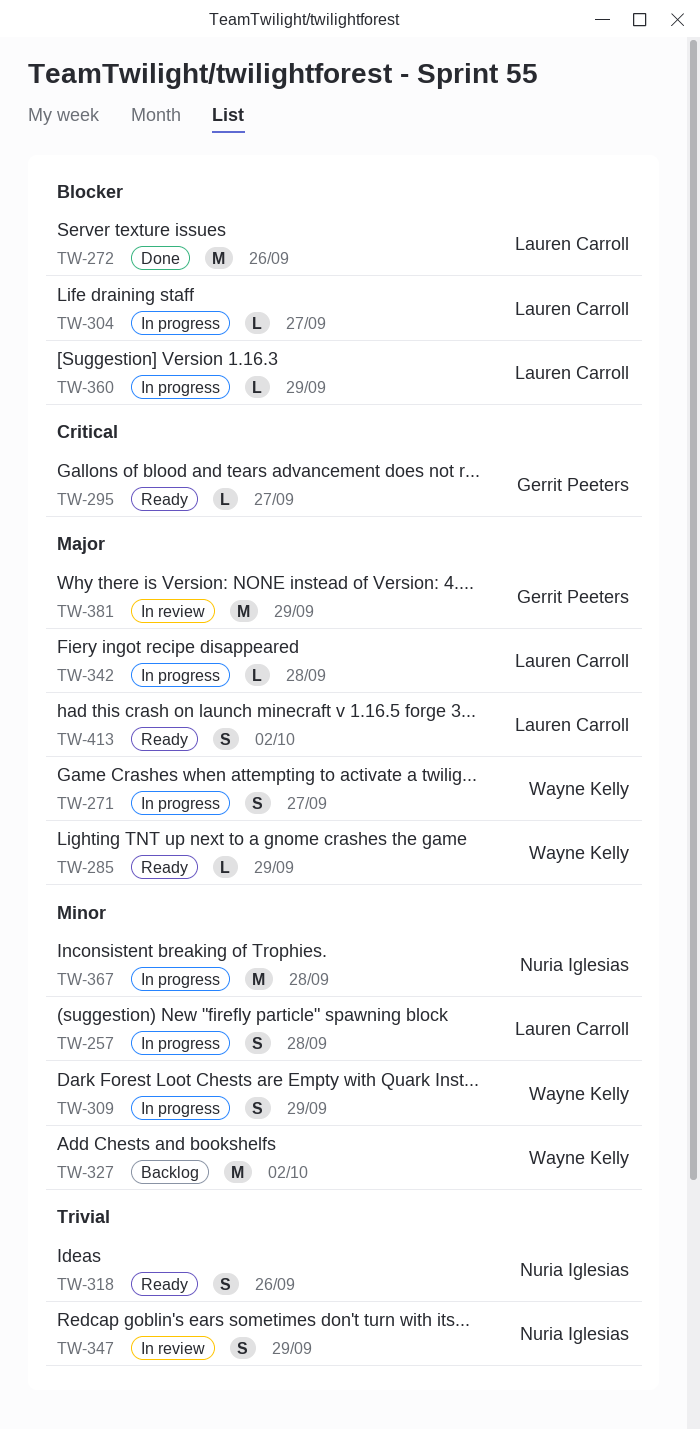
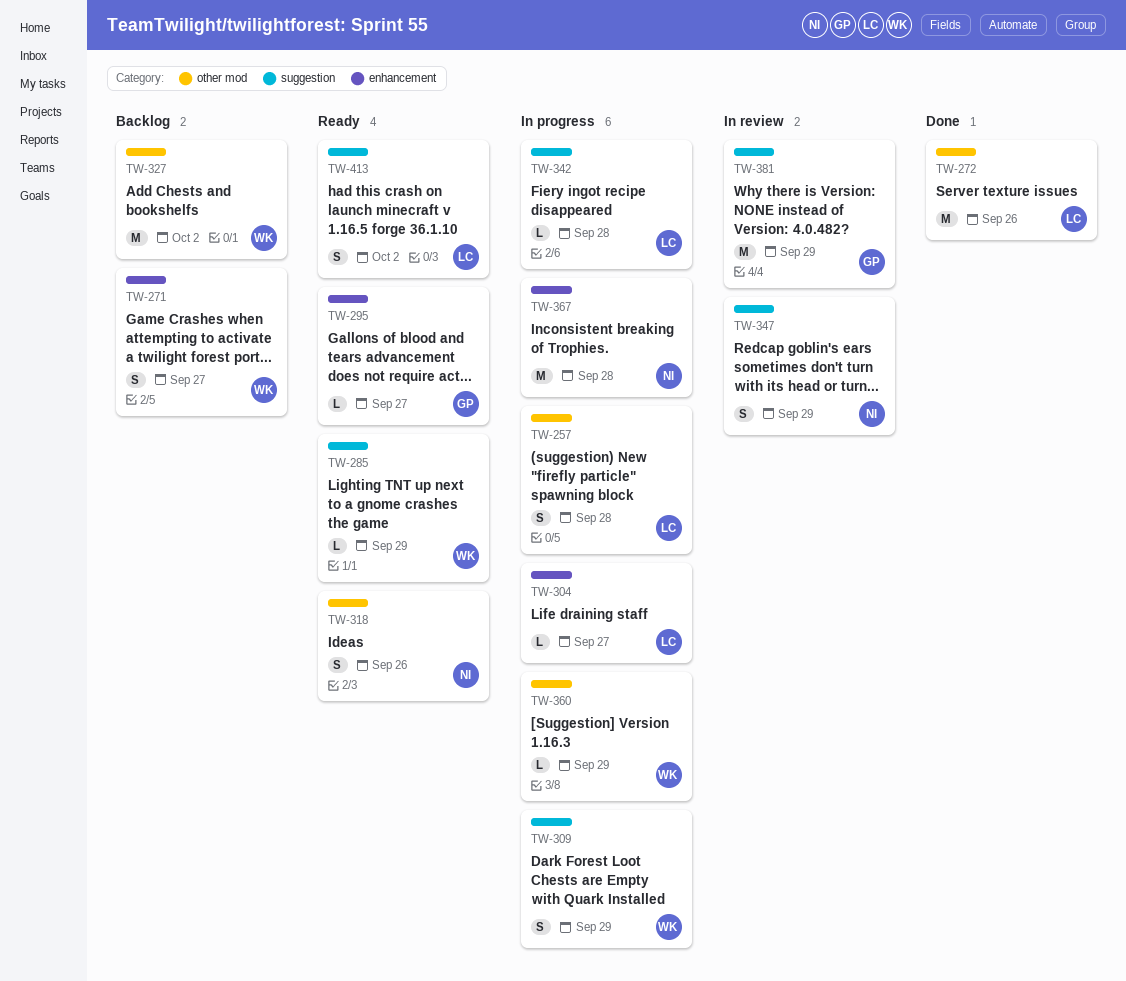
TW-271, status: In progress -> Backlog
TW-360, owner: Lauren Carroll -> Wayne Kelly

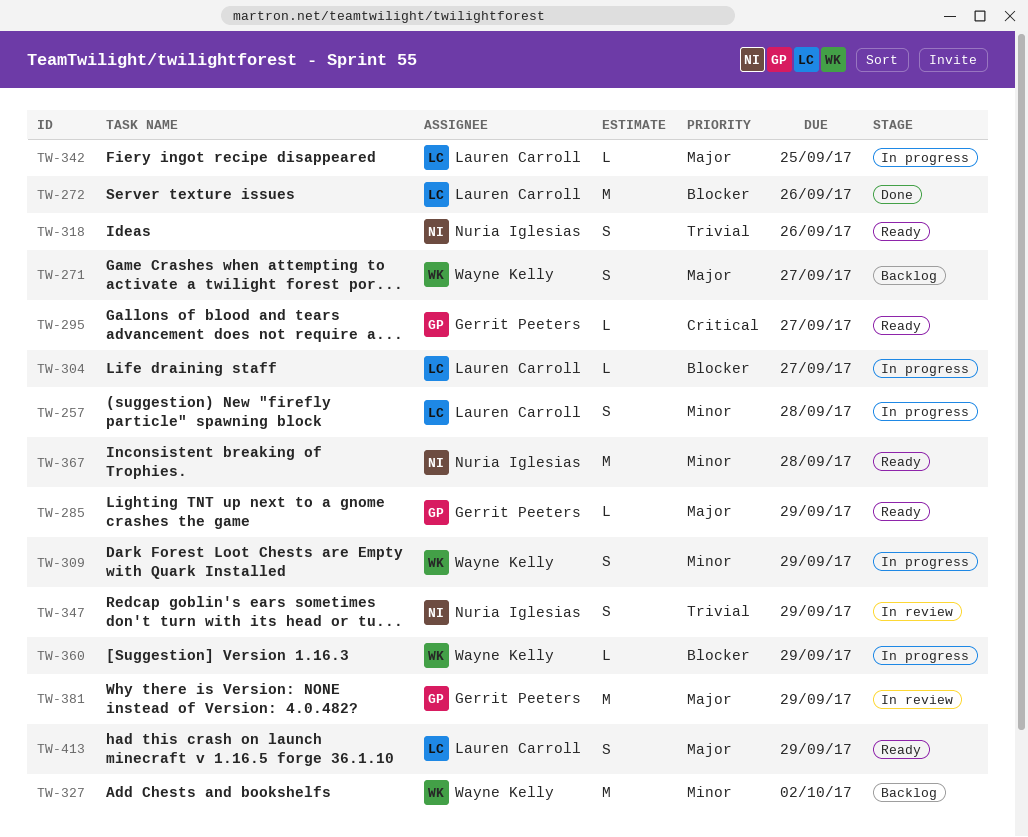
TW-285, owner: Wayne Kelly -> Gerrit Peeters
TW-342, due: Sep 28 -> Sep 25
TW-367, status: In progress -> Ready
TW-413, due: Oct 2 -> Sep 29

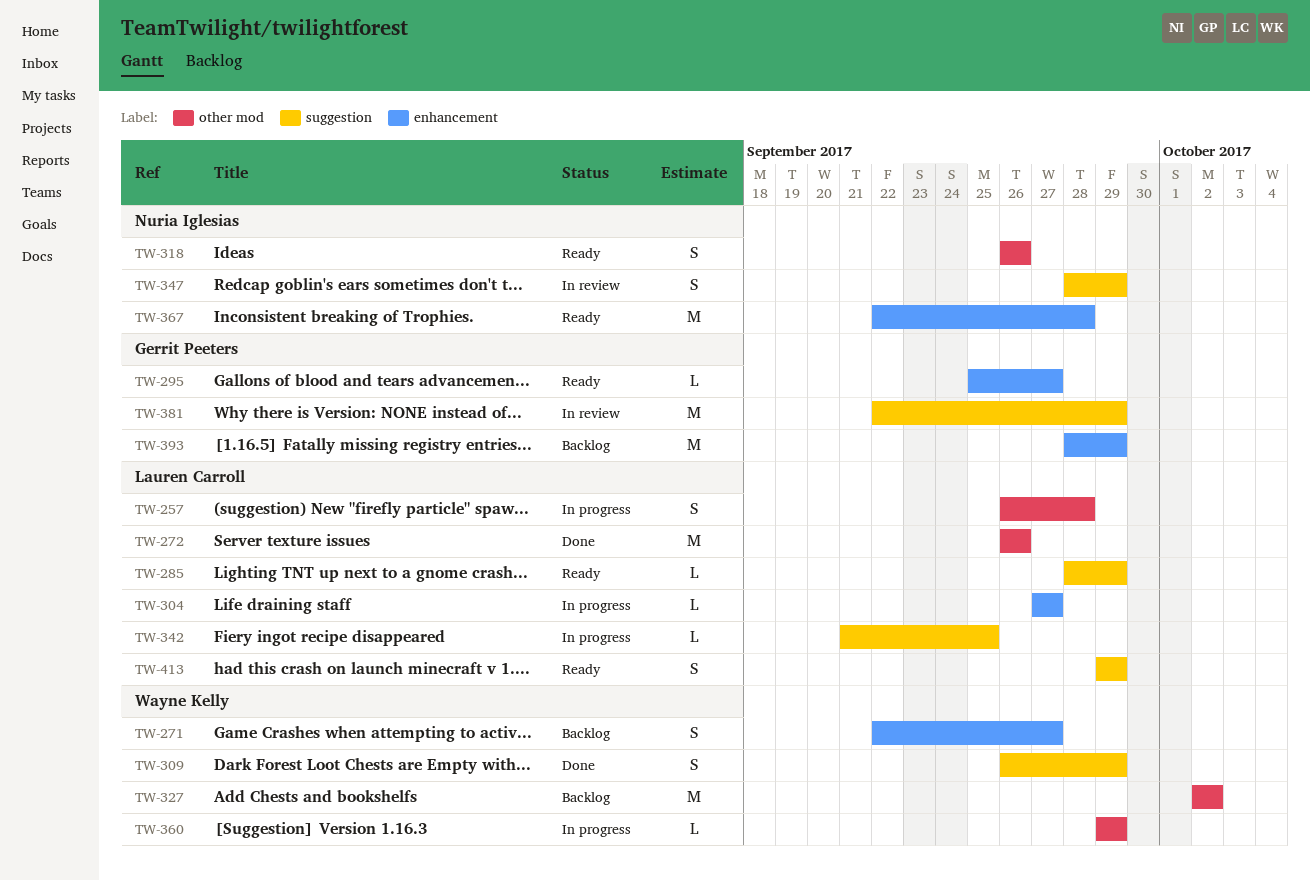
TW-285, owner: Gerrit Peeters -> Lauren Carroll
TW-309, status: In progress -> Done
TW-393: none -> present

